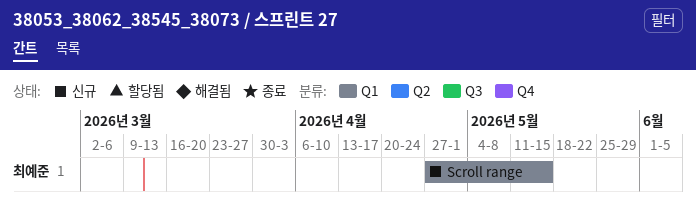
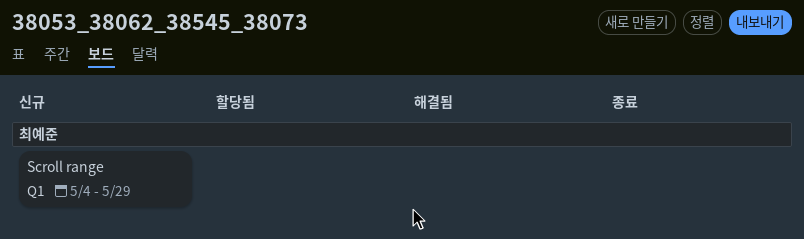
Scroll range, start: Apr 27 -> May 4
Scroll range, due: May 15 -> May 29

